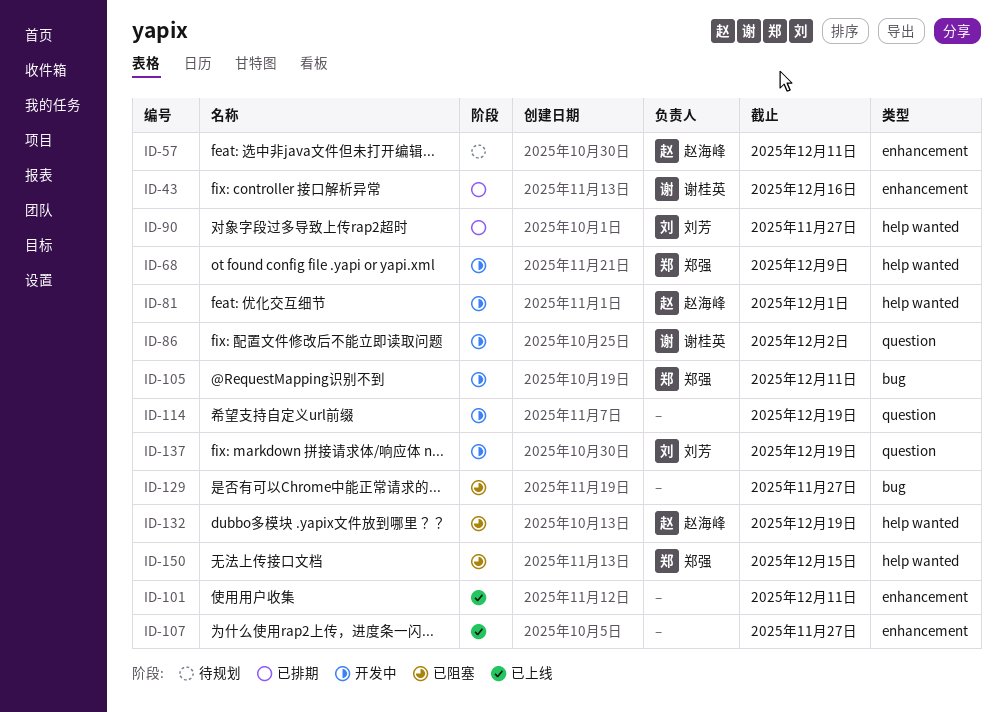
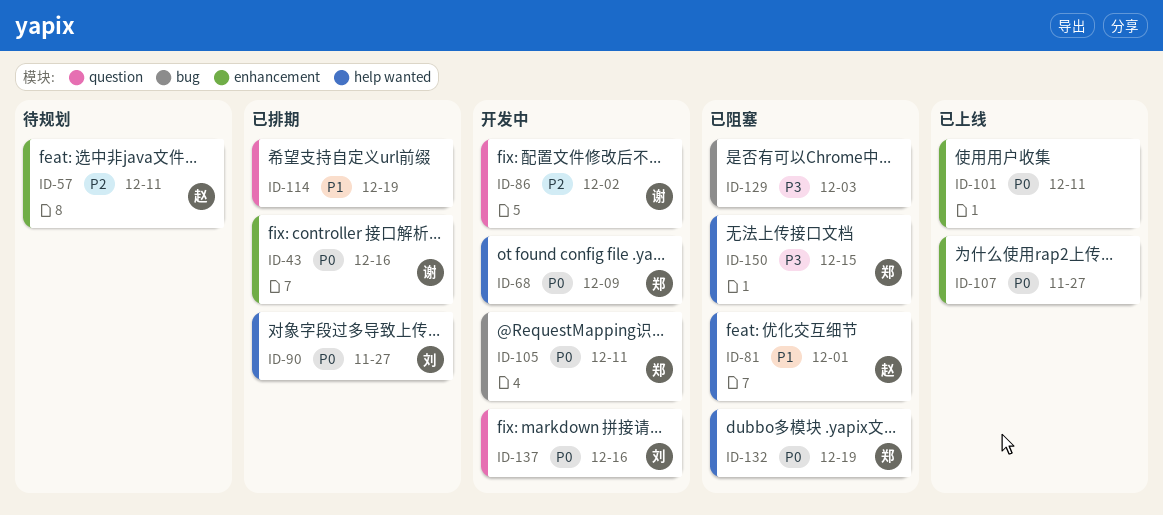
ID-81, status: 开发中 -> 已阻塞
ID-114, status: 开发中 -> 已排期
ID-129, due: Nov 27 -> Dec 3
ID-132, owner: 赵海峰 -> 郑强
ID-137, due: Dec 19 -> Dec 16

